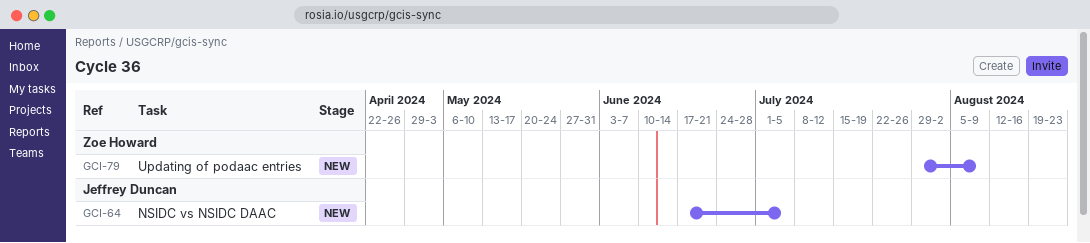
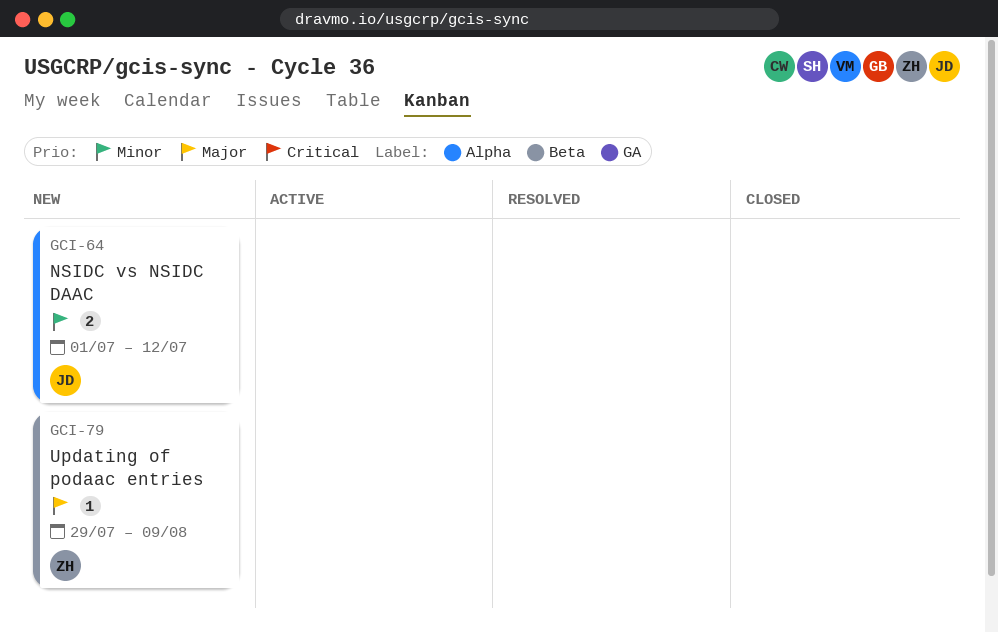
GCI-64, start: Jun 17 -> Jul 1
GCI-64, due: Jul 5 -> Jul 12

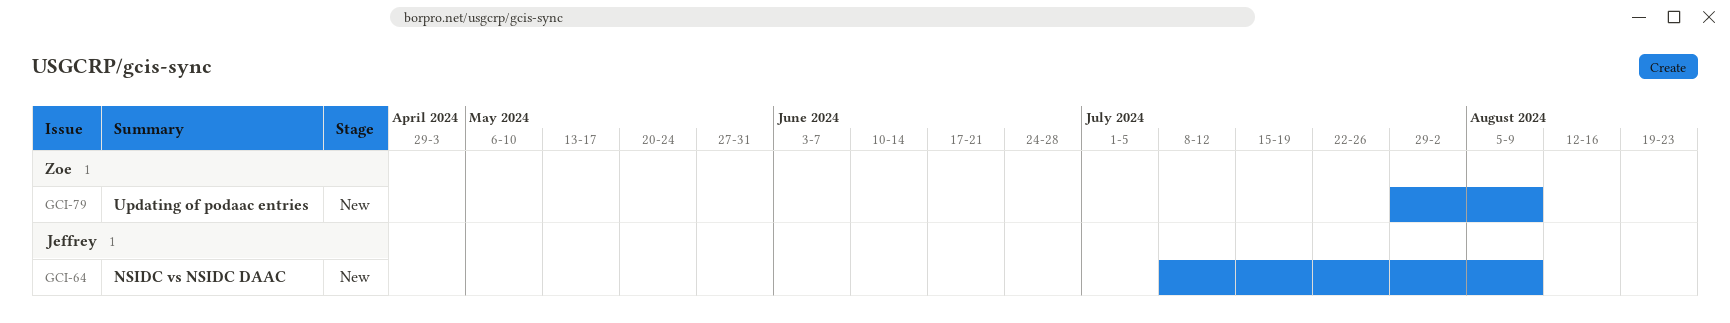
GCI-64, start: Jul 1 -> Jul 8
GCI-64, due: Jul 12 -> Aug 9

